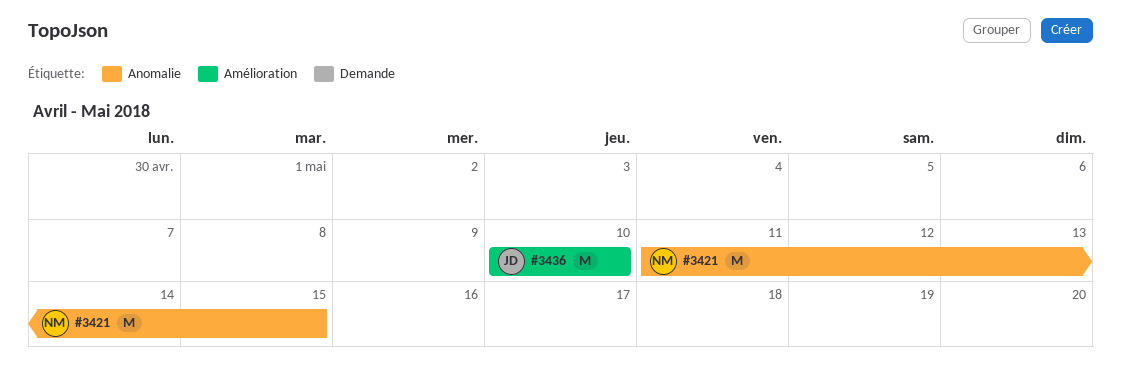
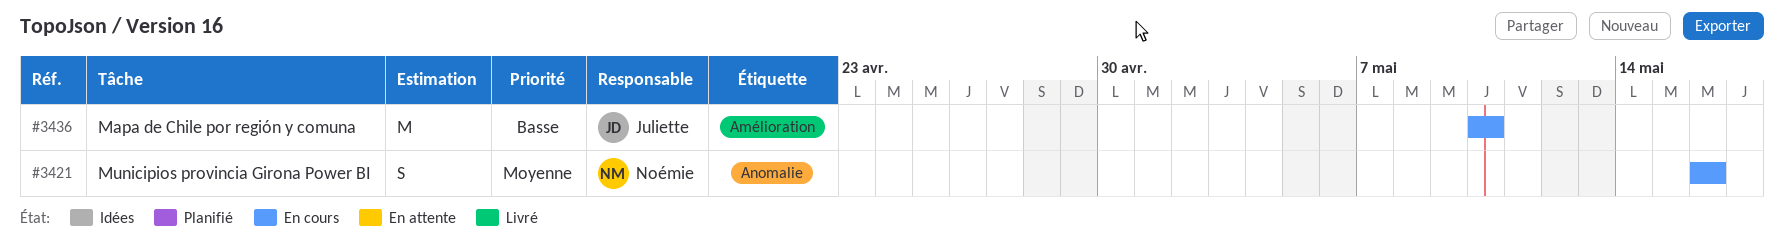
#3421, estimate: M -> S
#3421, start: May 11 -> May 16
#3421, due: May 15 -> May 16

